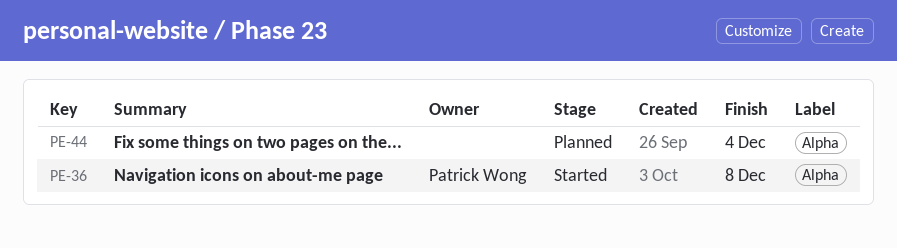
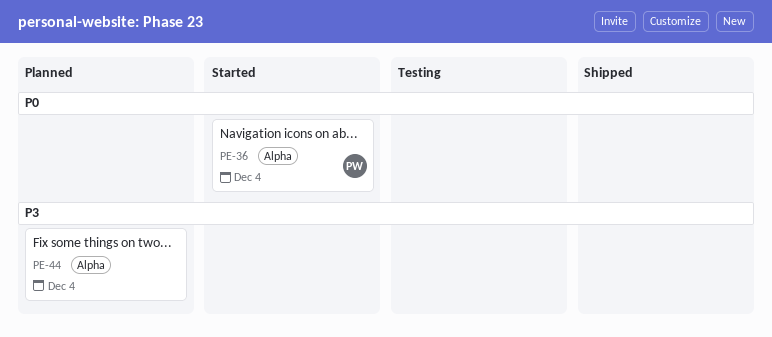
PE-36, due: Dec 8 -> Dec 4

